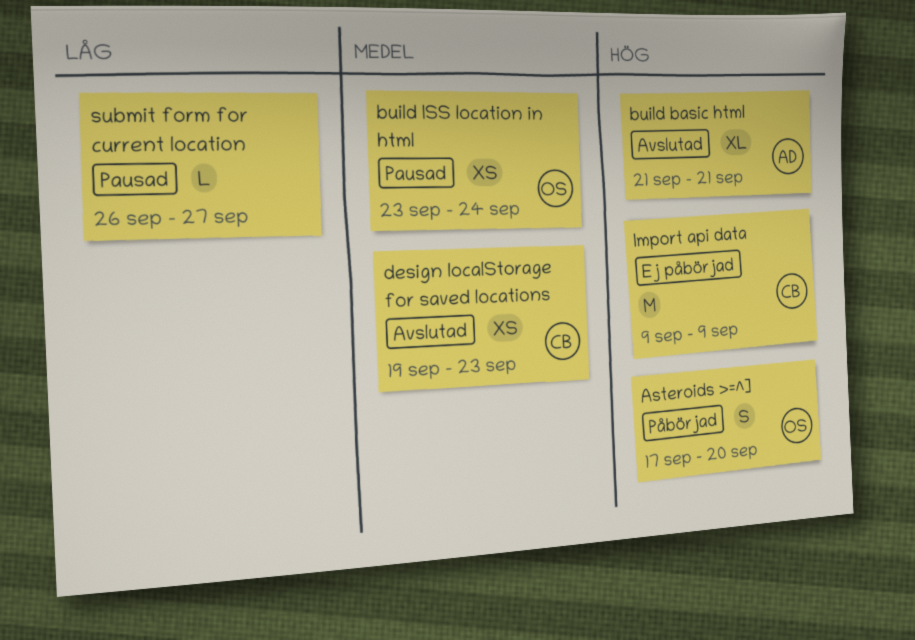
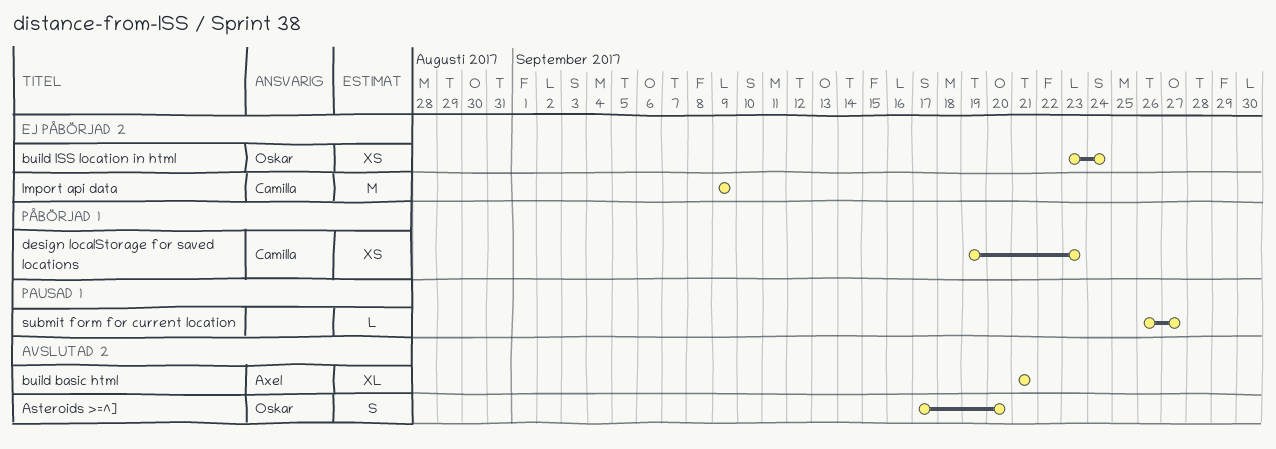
Asteroids >=^], status: Påbörjad -> Avslutad
build ISS location in html, status: Pausad -> Ej påbörjad
design localStorage for saved locations, status: Avslutad -> Påbörjad

